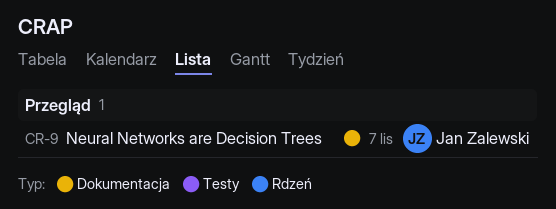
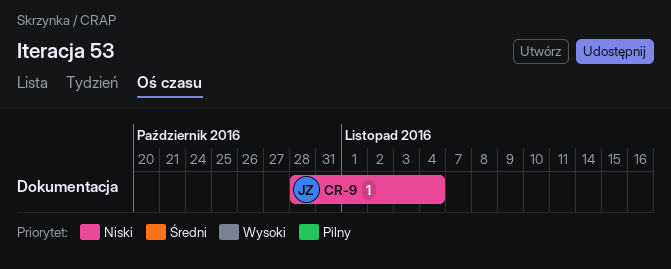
CR-9, due: Nov 7 -> Nov 4

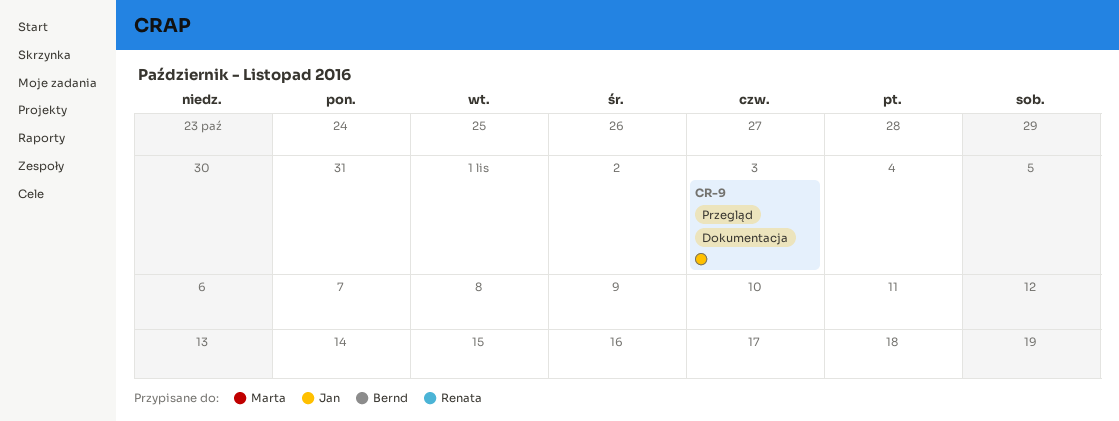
CR-9, due: Nov 4 -> Nov 3

